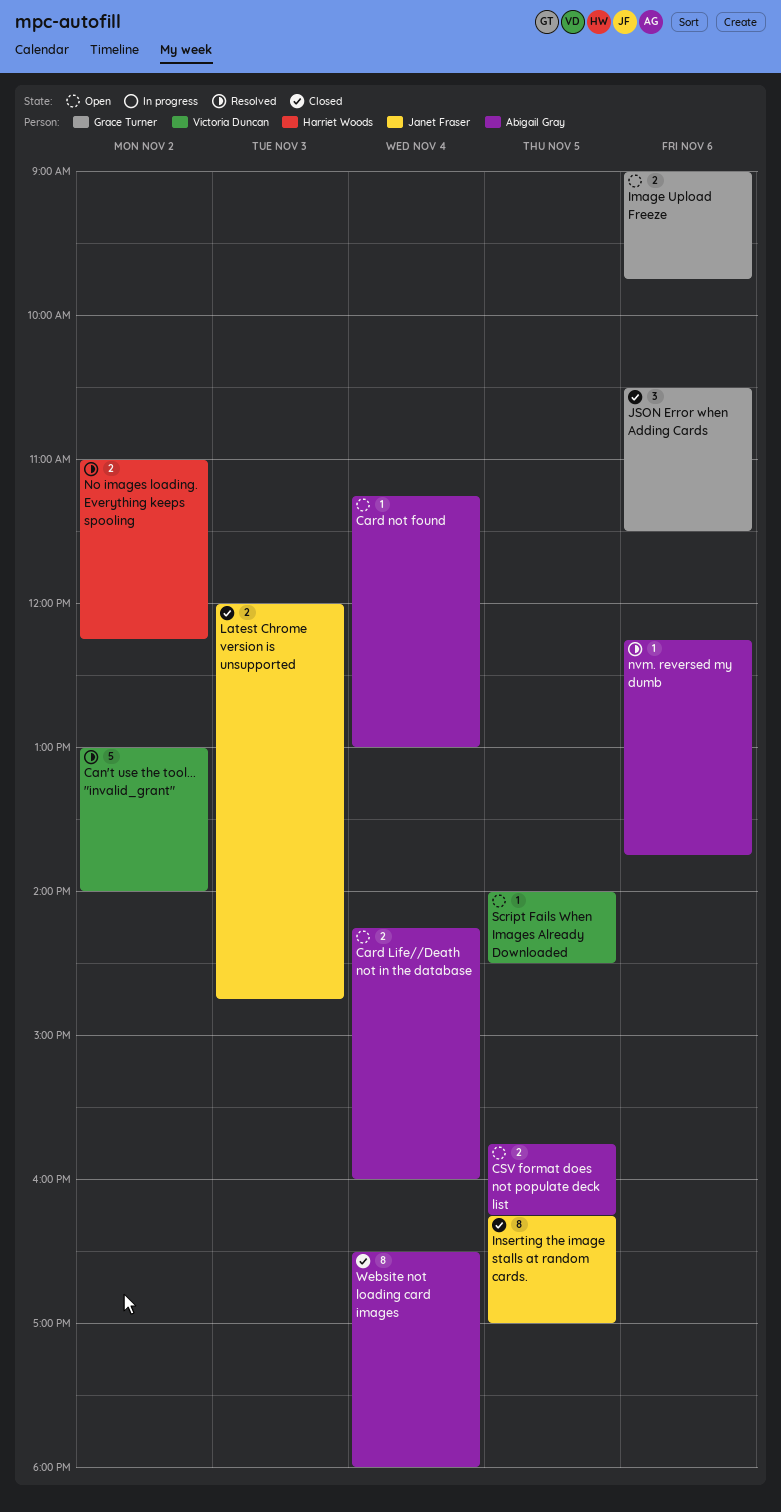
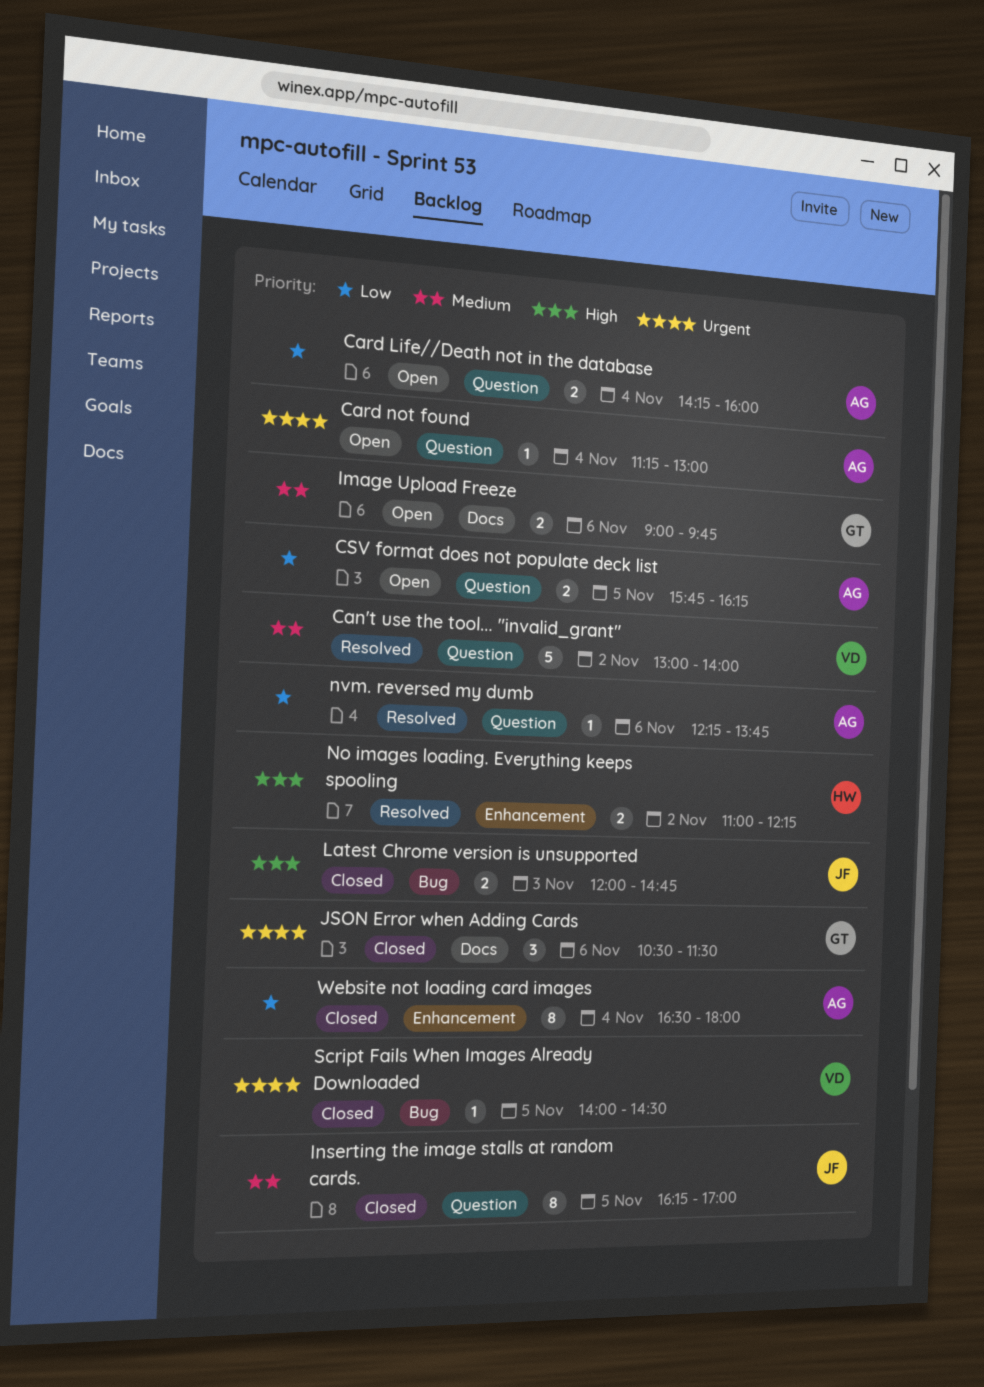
Script Fails When Images Already Downloaded, status: Open -> Closed

